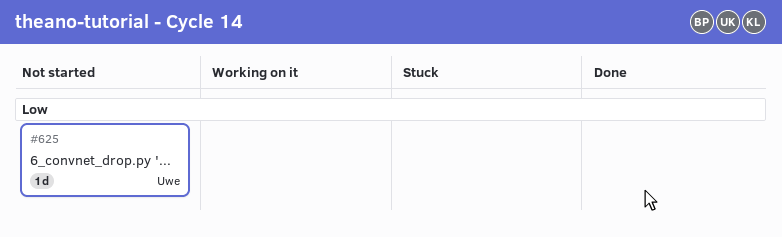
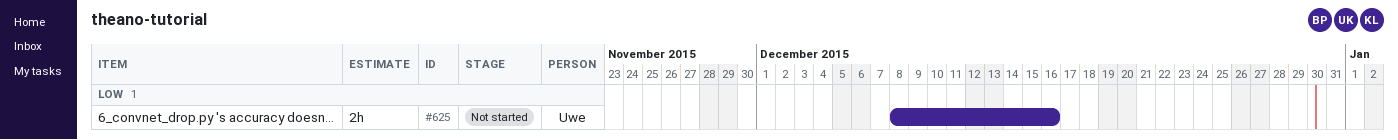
#625, estimate: 1d -> 2h

